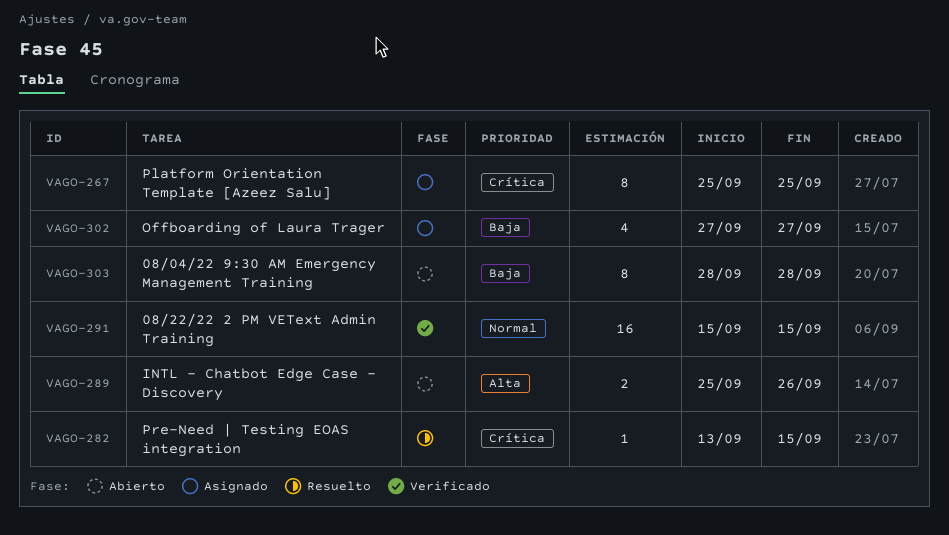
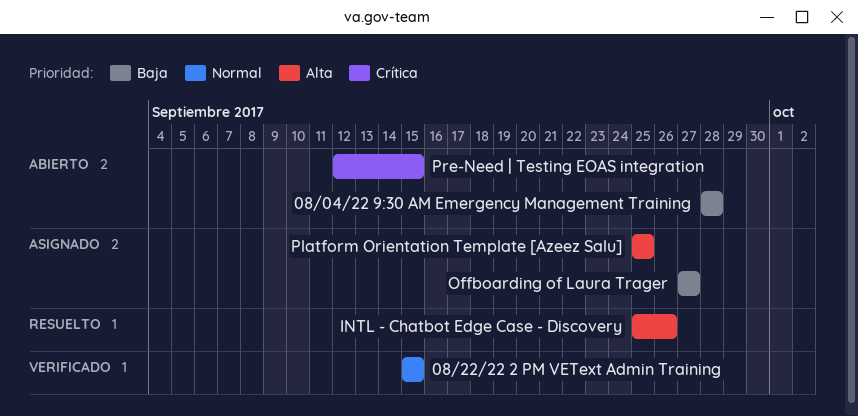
INTL - Chatbot Edge Case - Discovery, status: Abierto -> Resuelto
Platform Orientation Template [Azeez Salu], priority: Crítica -> Alta
Pre-Need | Testing EOAS integration, status: Resuelto -> Abierto
Pre-Need | Testing EOAS integration, start: Sep 13 -> Sep 12

